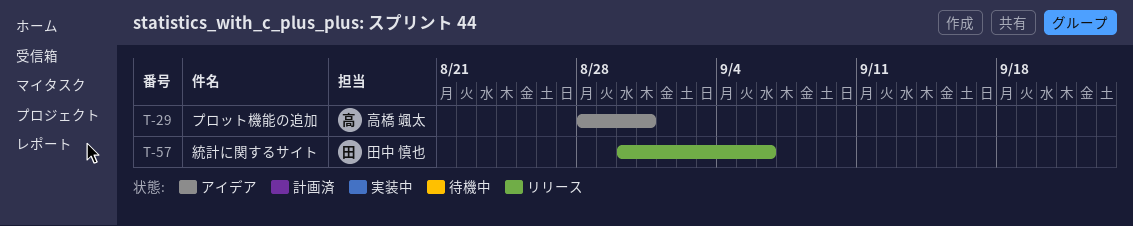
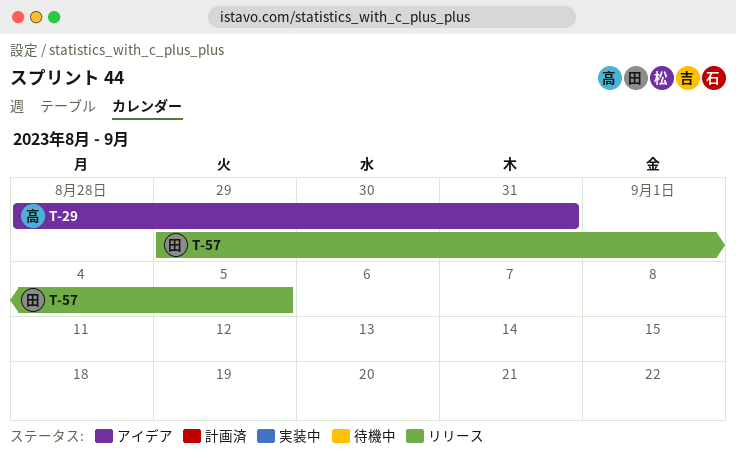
T-57, start: Aug 30 -> Aug 29
T-57, due: Sep 6 -> Sep 5

